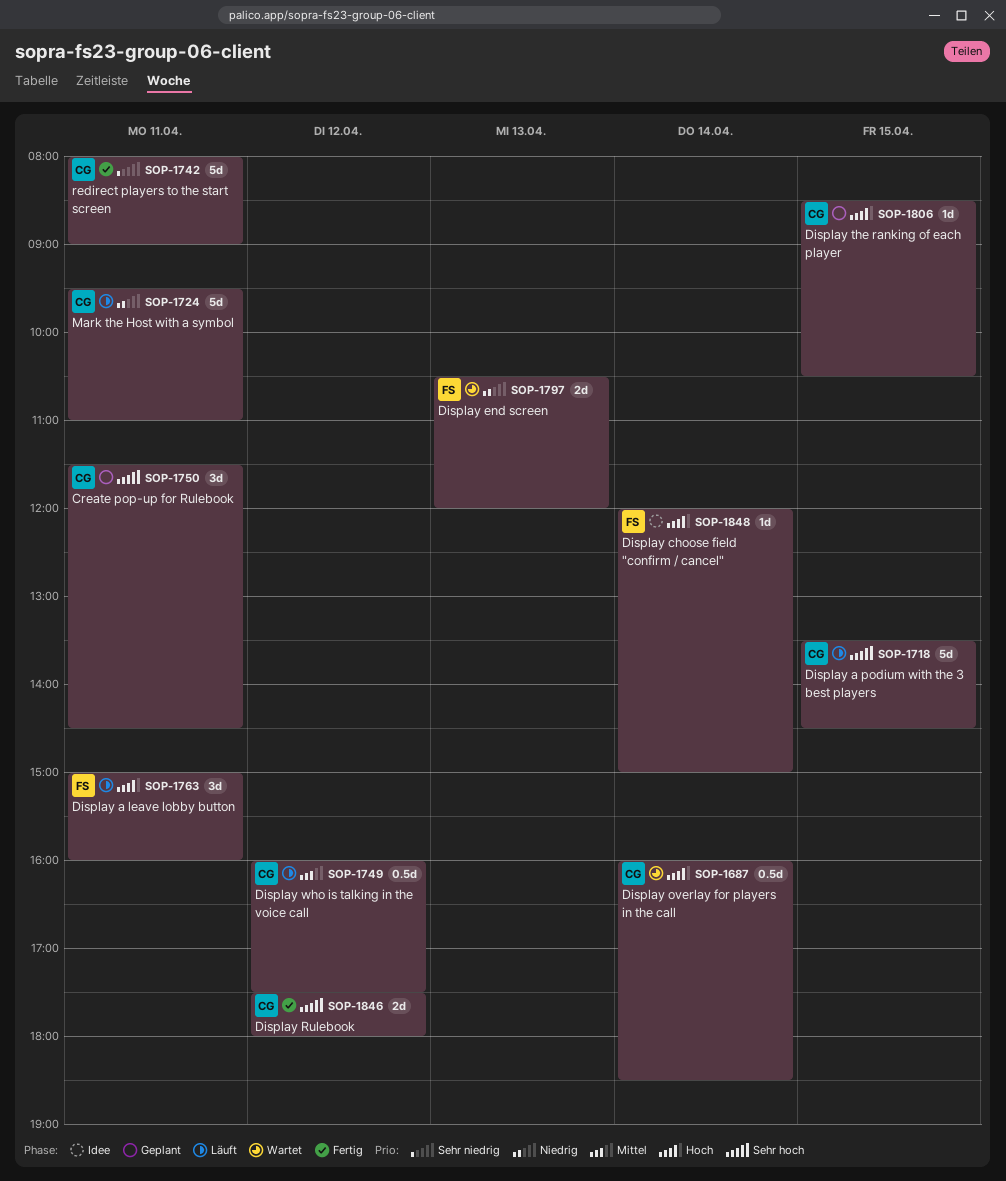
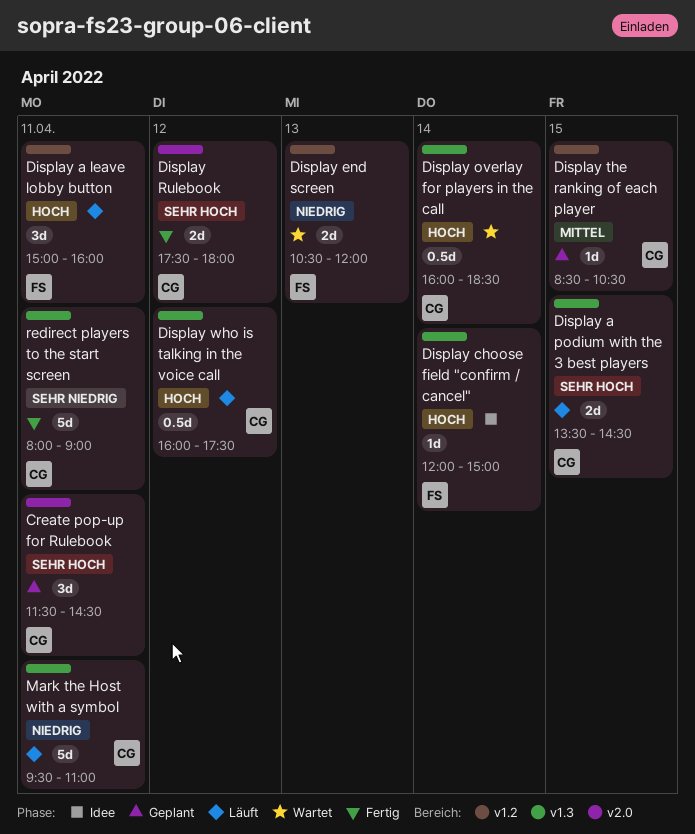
Display a podium with the 3 best players, estimate: 5d -> 2d
Display the ranking of each player, priority: Hoch -> Mittel
Display who is talking in the voice call, priority: Mittel -> Hoch

